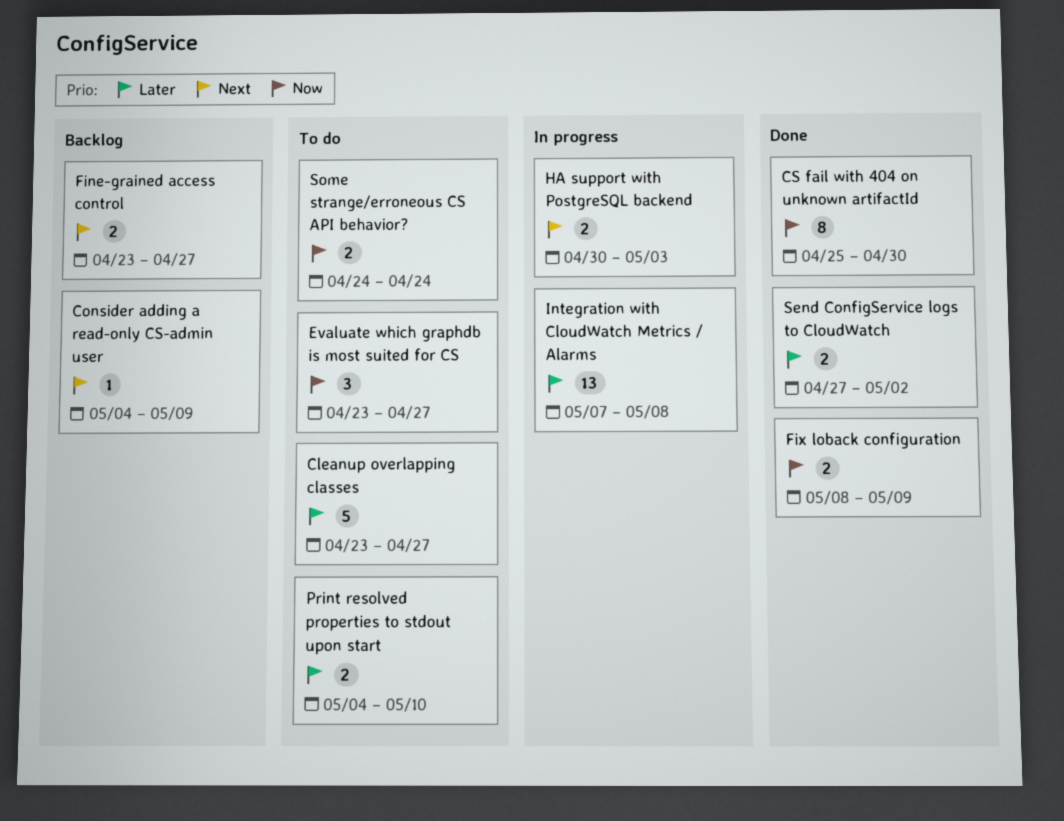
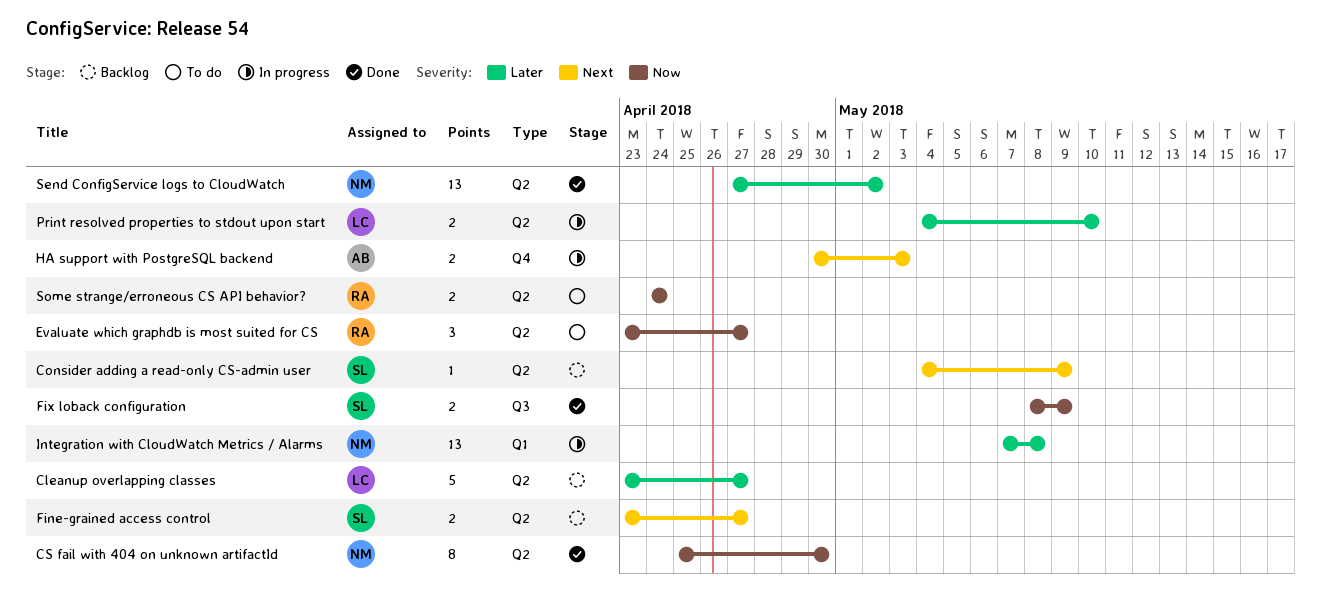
Cleanup overlapping classes, status: To do -> Backlog
Print resolved properties to stdout upon start, status: To do -> In progress
Send ConfigService logs to CloudWatch, estimate: 2 -> 13

